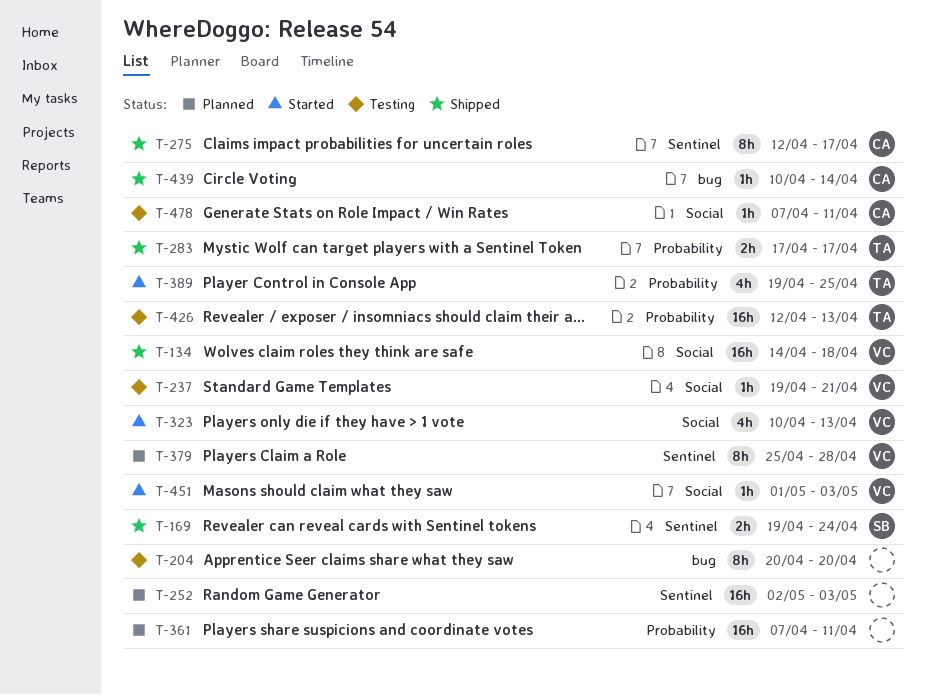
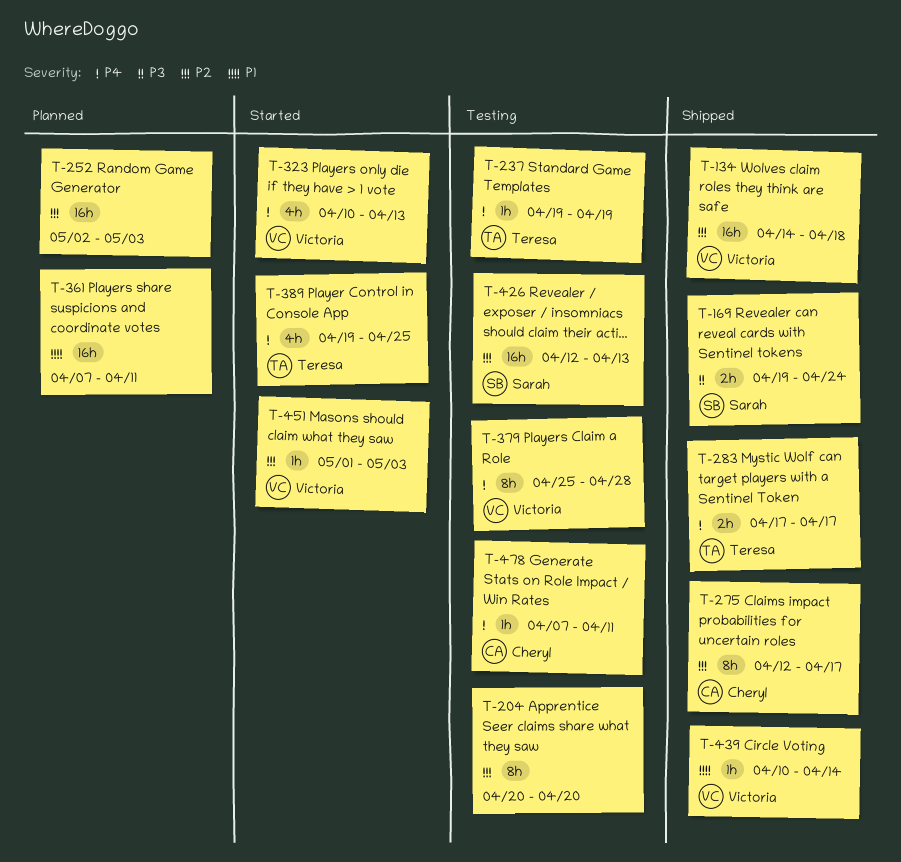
T-237, owner: Victoria -> Teresa
T-237, due: Apr 21 -> Apr 19
T-379, status: Planned -> Testing
T-426, owner: Teresa -> Sarah
T-439, owner: Cheryl -> Victoria

